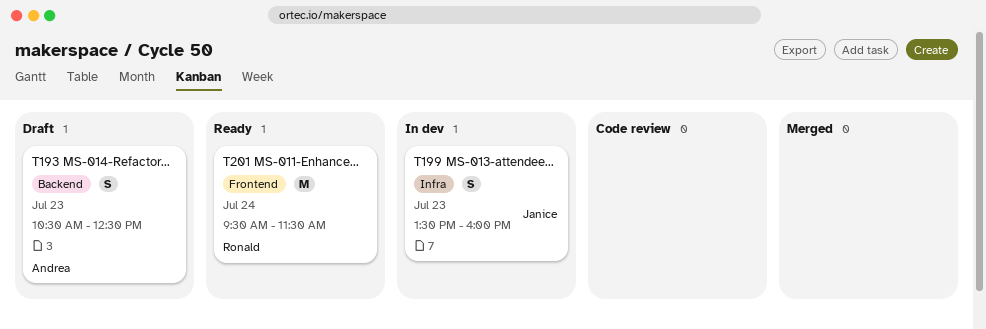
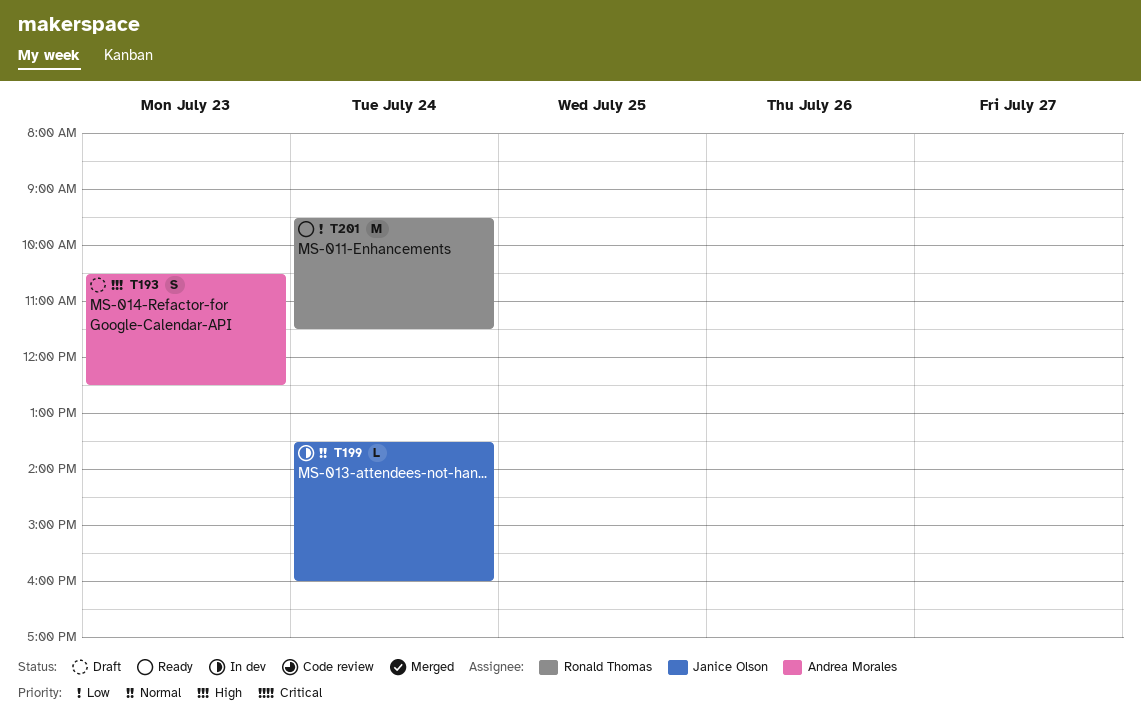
T199, estimate: S -> L
T199, day: Jul 23 -> Jul 24

